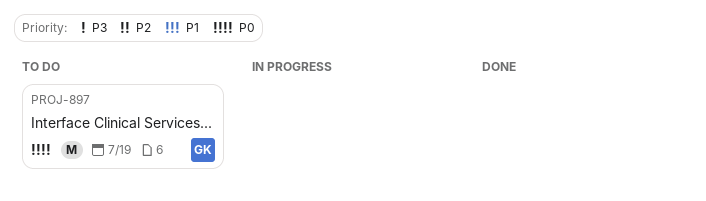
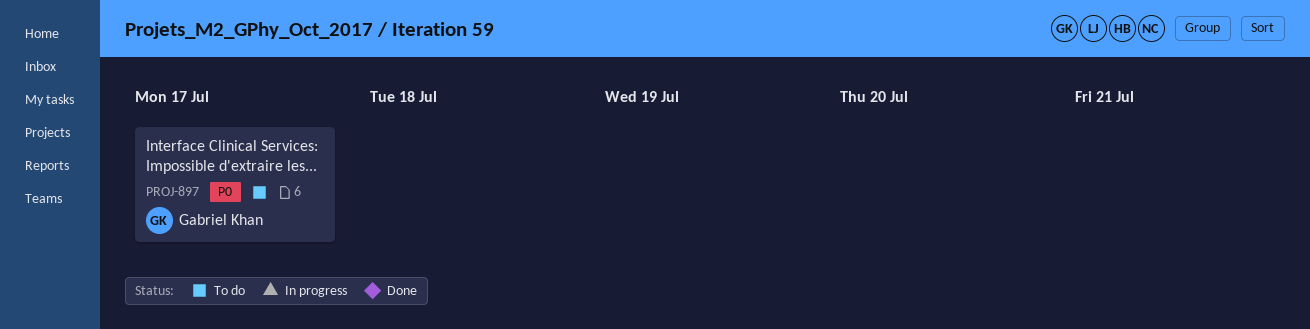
PROJ-897, due: Jul 19 -> Jul 17

